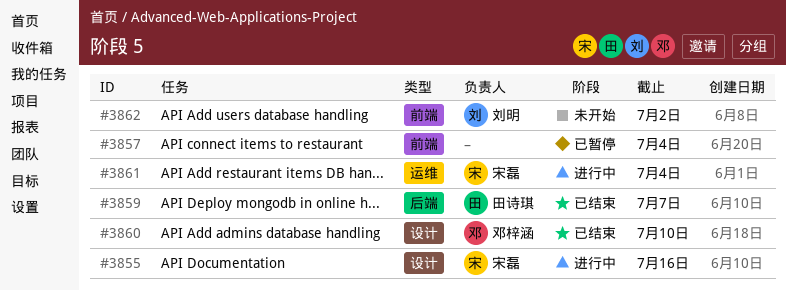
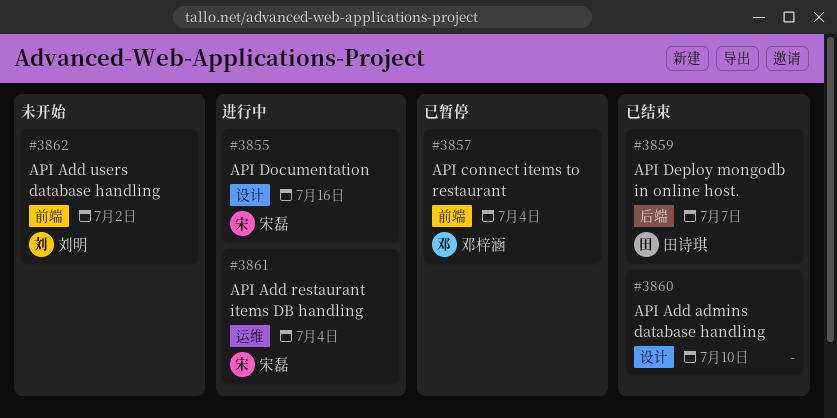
#3857, owner: none -> 邓梓涵
#3860, owner: 邓梓涵 -> none

